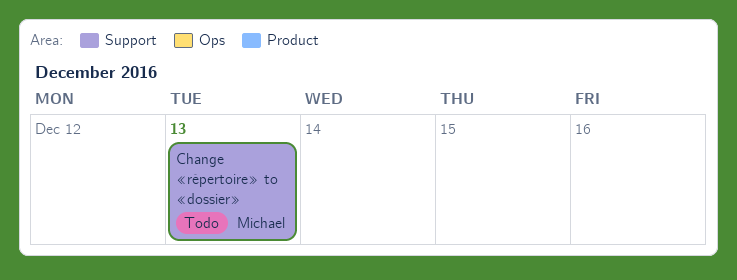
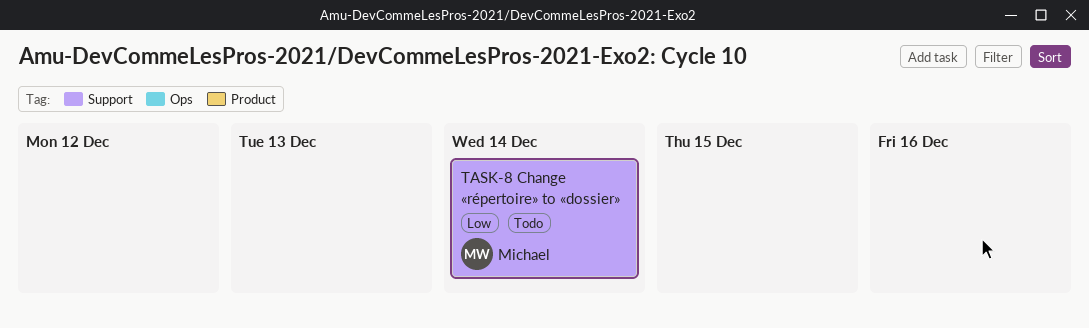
Change «répertoire» to «dossier», due: Dec 13 -> Dec 14

